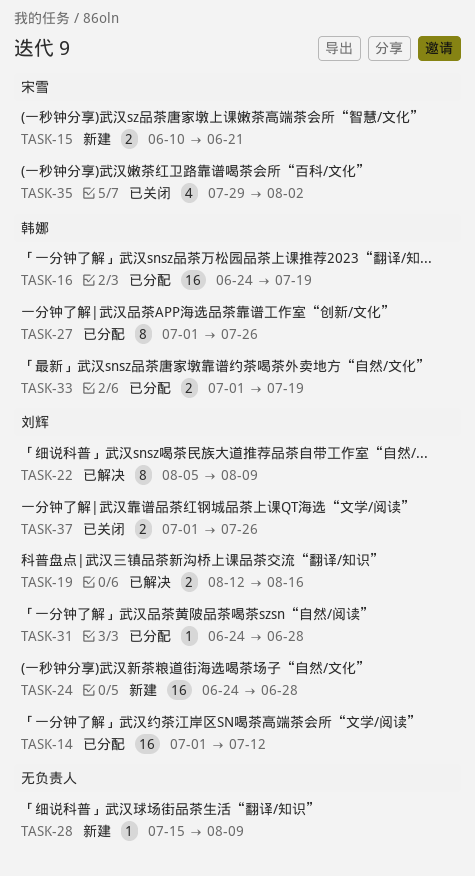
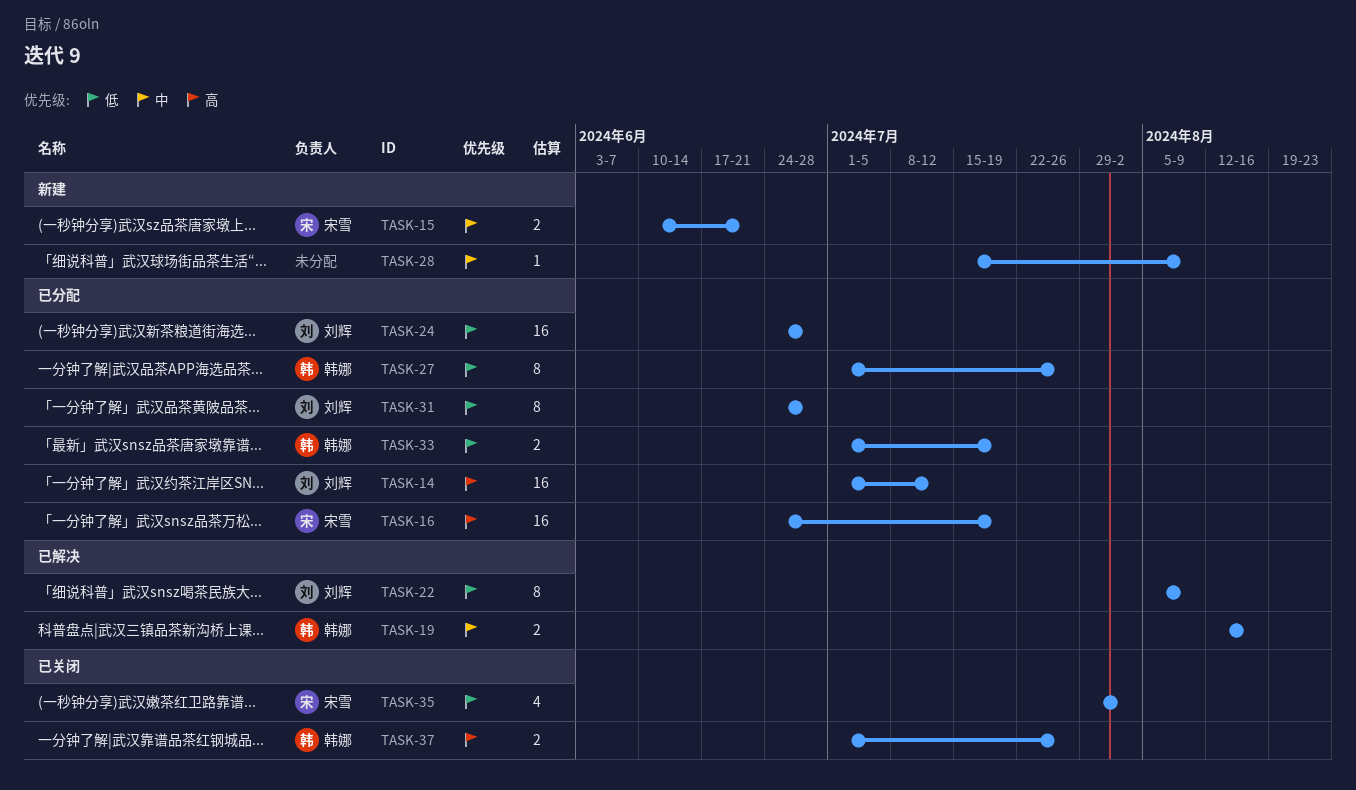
TASK-16, owner: 韩娜 -> 宋雪
TASK-19, owner: 刘辉 -> 韩娜
TASK-24, status: 新建 -> 已分配
TASK-31, estimate: 1 -> 8
TASK-37, owner: 刘辉 -> 韩娜

